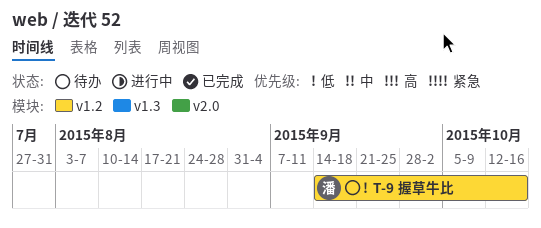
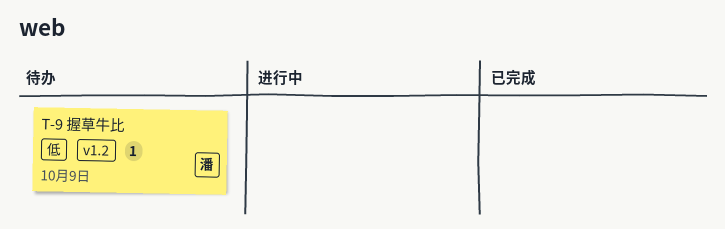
T-9, due: Oct 16 -> Oct 9

